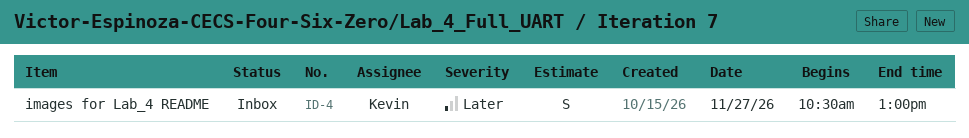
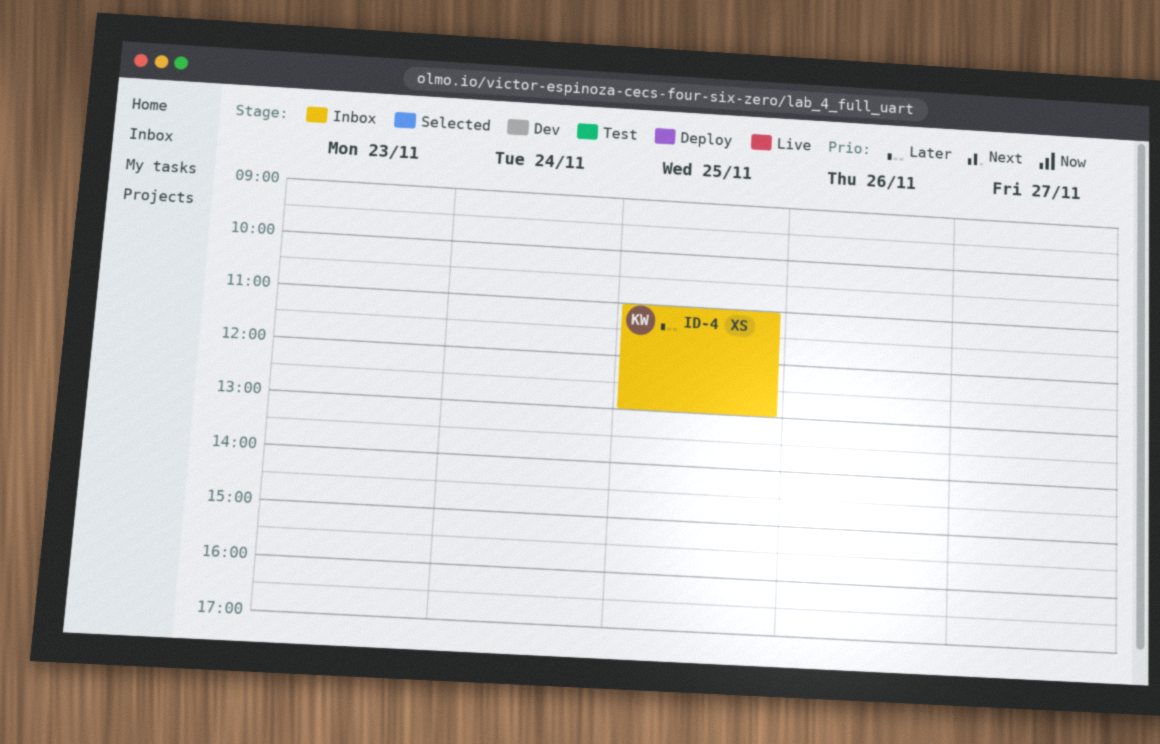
ID-4, estimate: S -> XS
ID-4, day: Nov 27 -> Nov 25
ID-4, begins: 10:30 -> 11:00

